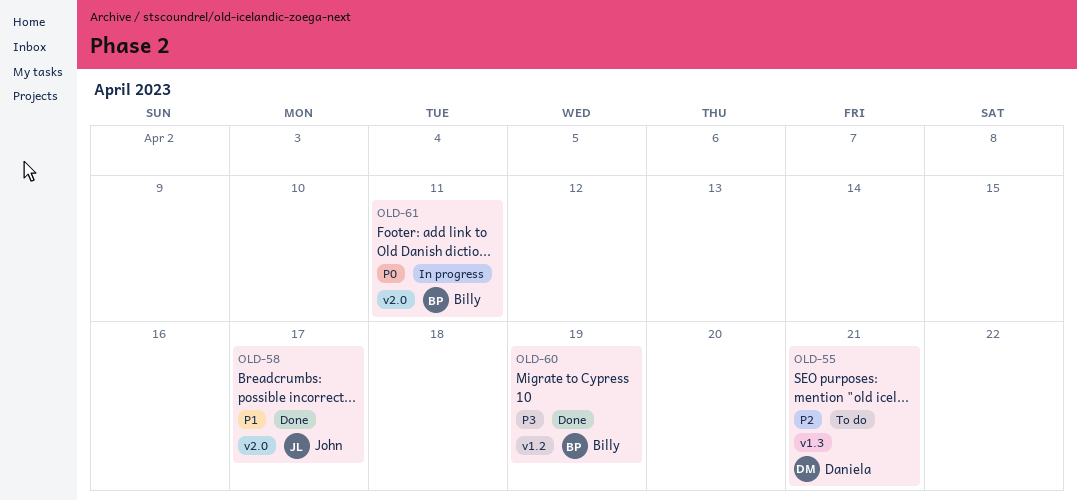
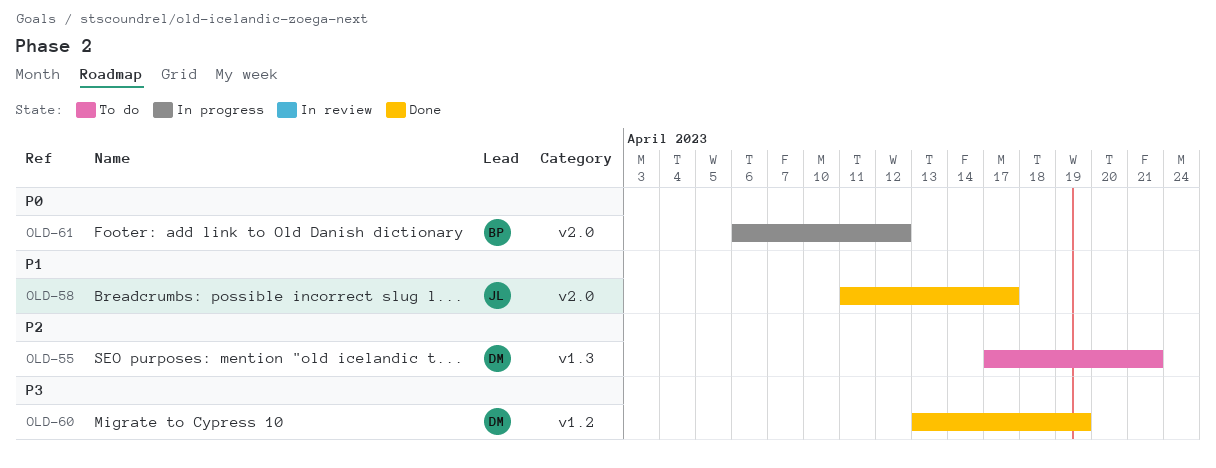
OLD-60, owner: Billy -> Daniela
OLD-61, due: Apr 11 -> Apr 12

